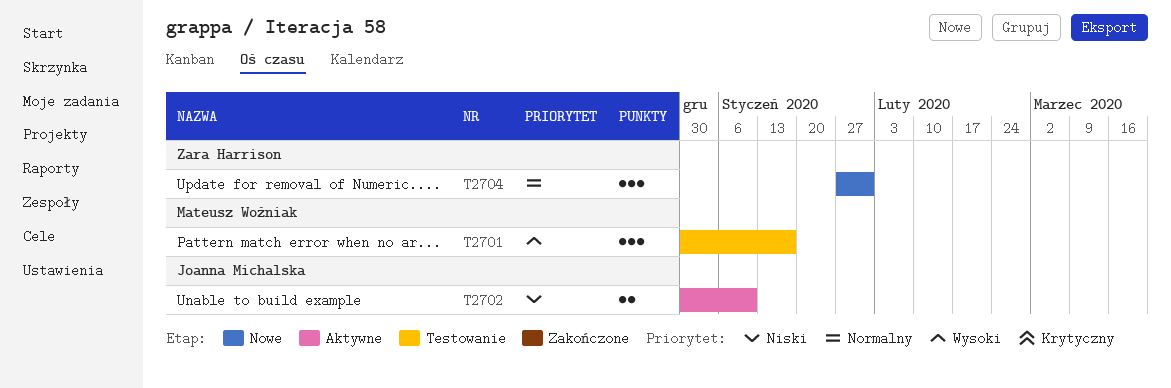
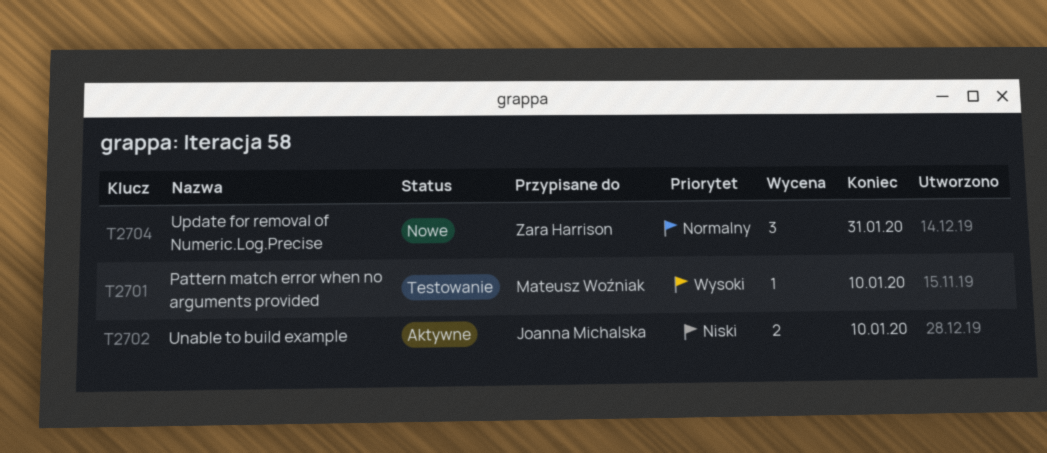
T2701, estimate: 3 -> 1
T2701, due: Jan 17 -> Jan 10

